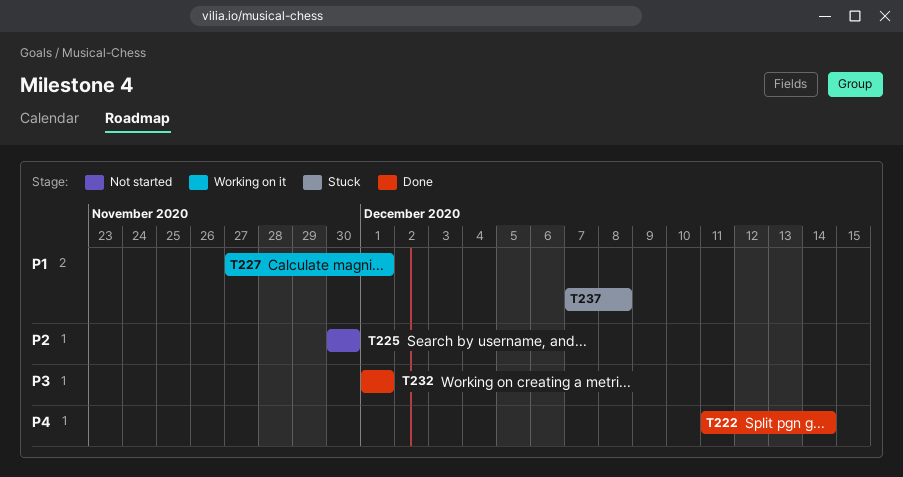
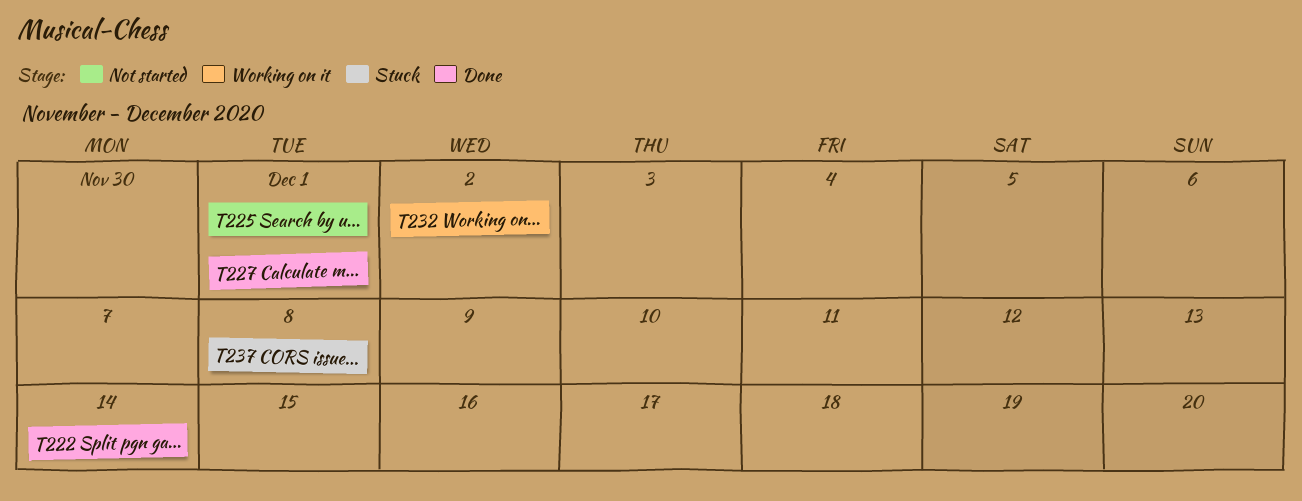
T225, due: Nov 30 -> Dec 1
T227, status: Working on it -> Done
T232, status: Done -> Working on it
T232, due: Dec 1 -> Dec 2

